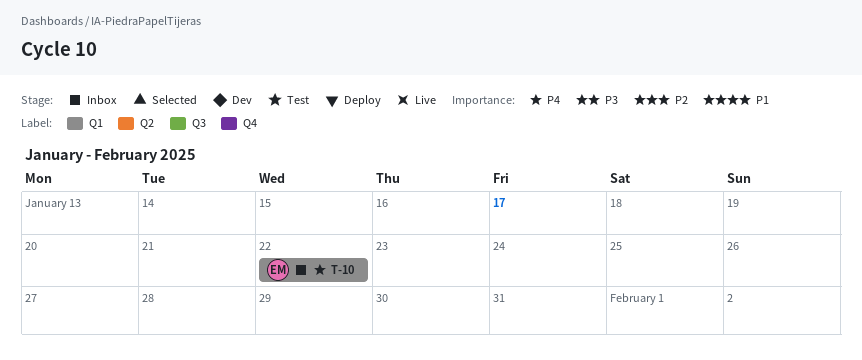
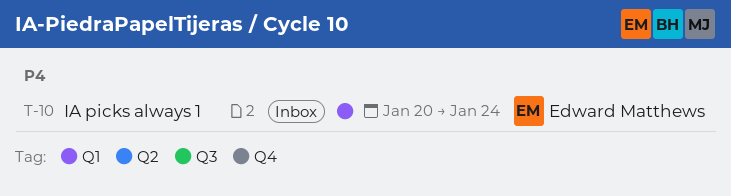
T-10, start: Jan 22 -> Jan 20
T-10, due: Jan 22 -> Jan 24

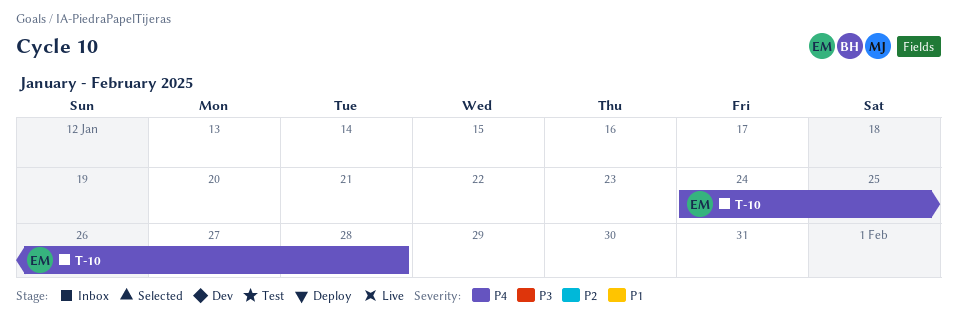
T-10, start: Jan 20 -> Jan 24
T-10, due: Jan 24 -> Jan 28

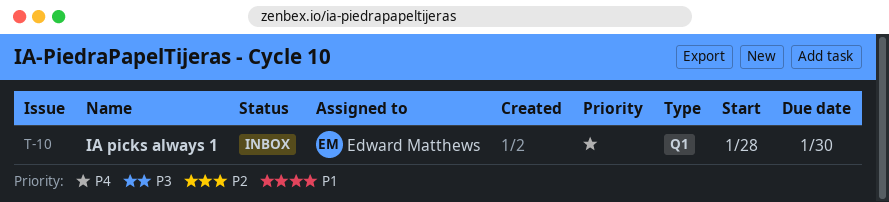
T-10, start: Jan 24 -> Jan 28
T-10, due: Jan 28 -> Jan 30

